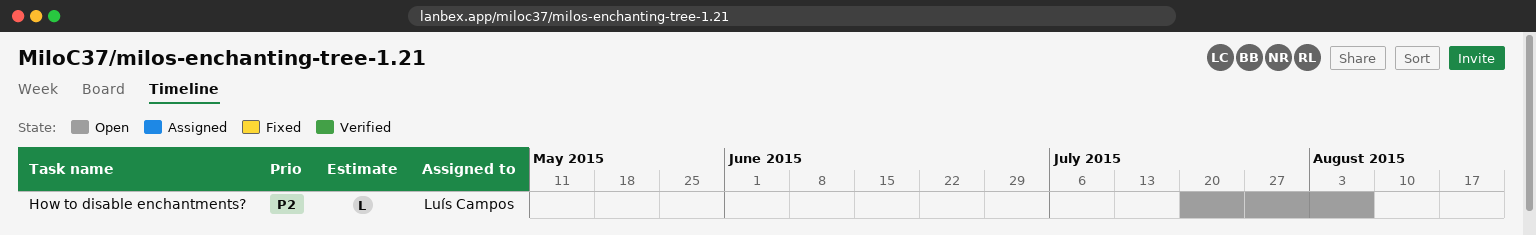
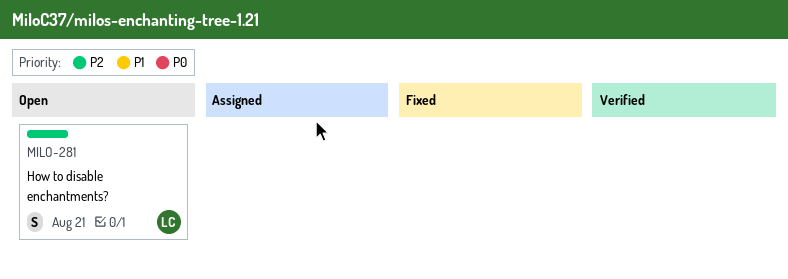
How to disable enchantments?, estimate: L -> S
How to disable enchantments?, due: Aug 7 -> Aug 21

